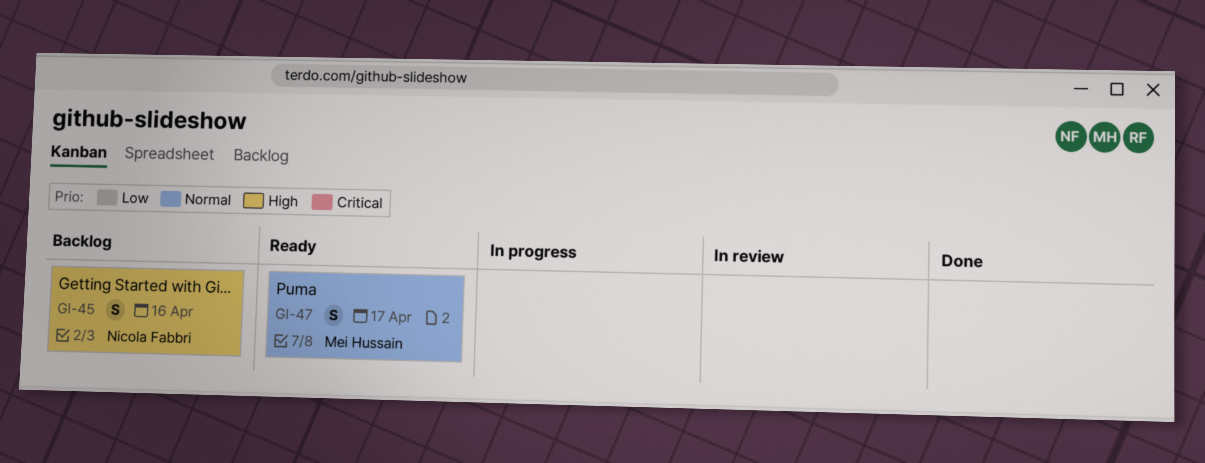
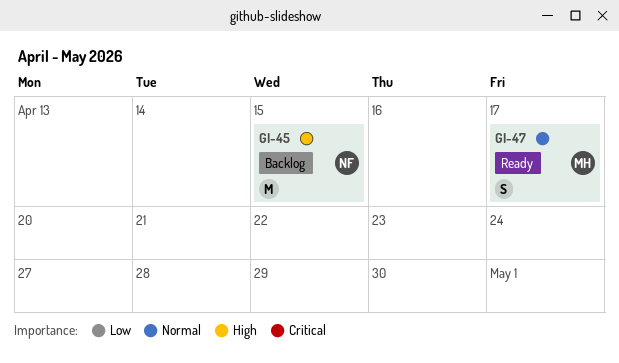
GI-45, estimate: S -> M
GI-45, due: Apr 16 -> Apr 15

